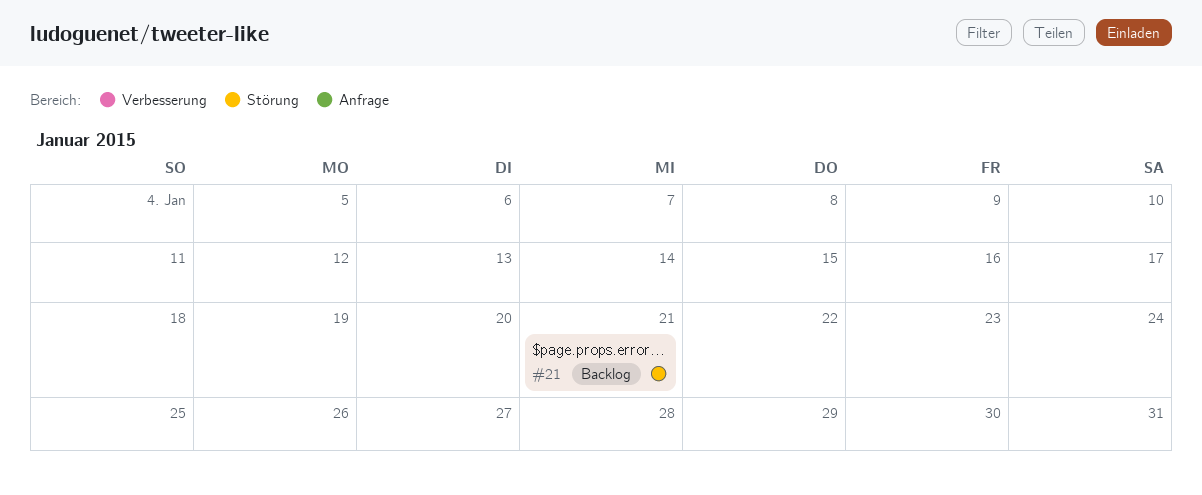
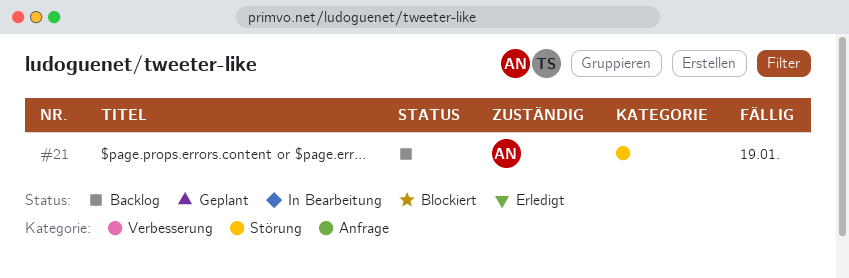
#21, due: Jan 21 -> Jan 19

